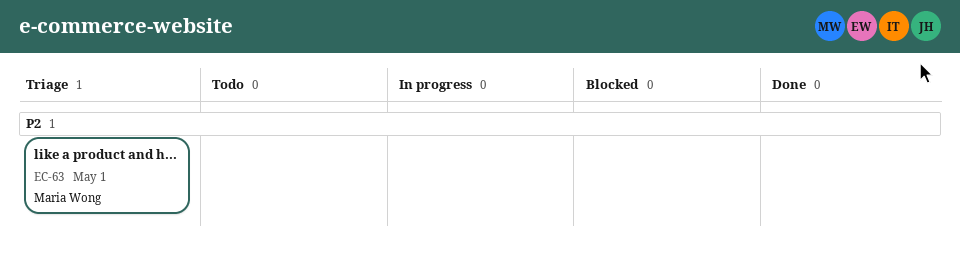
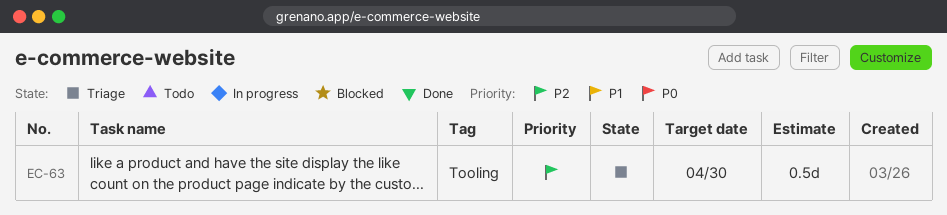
EC-63, due: May 1 -> Apr 30

